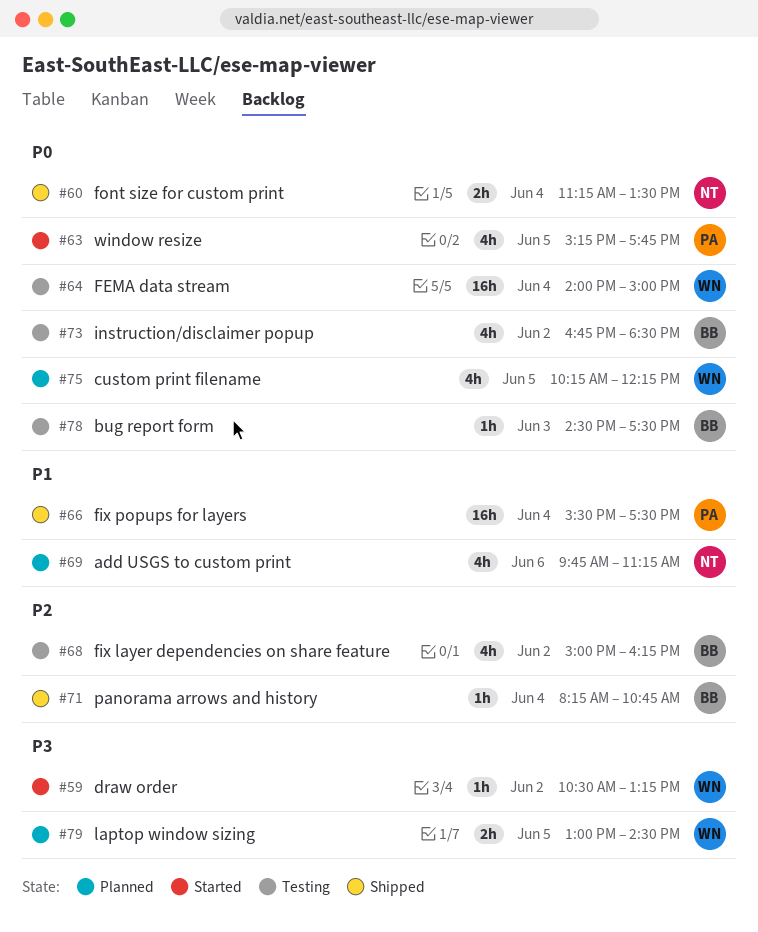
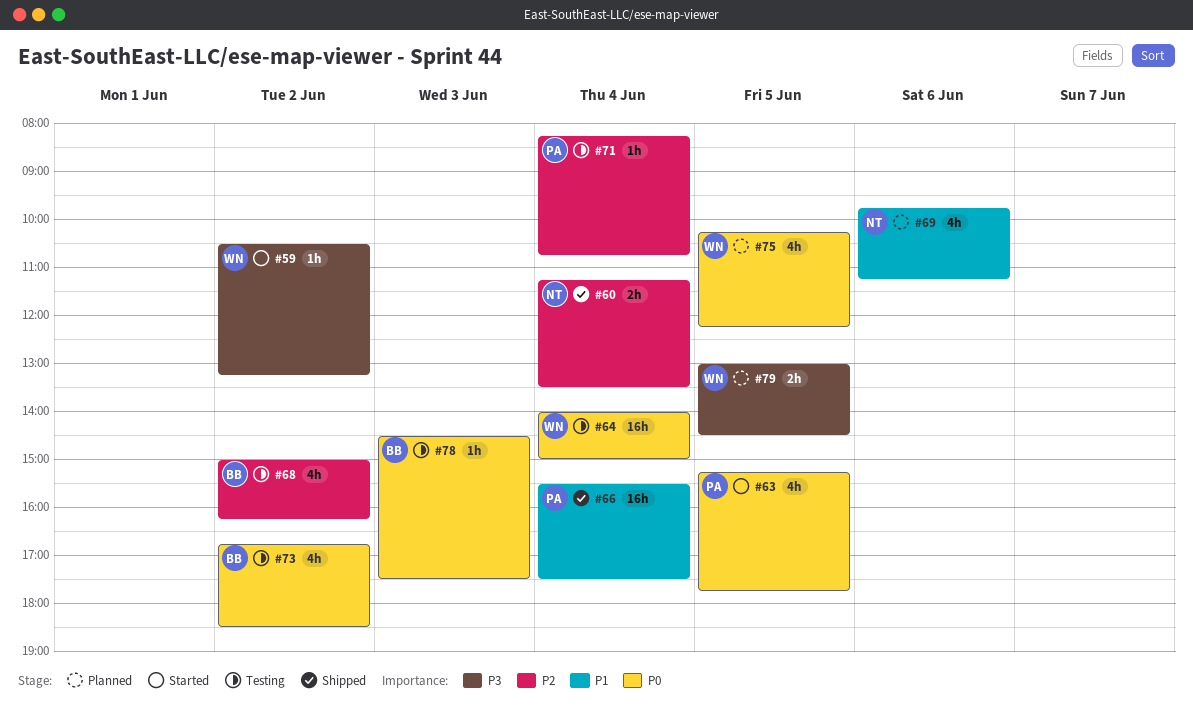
#60, priority: P0 -> P2
#71, status: Shipped -> Testing
#71, owner: BB -> PA

